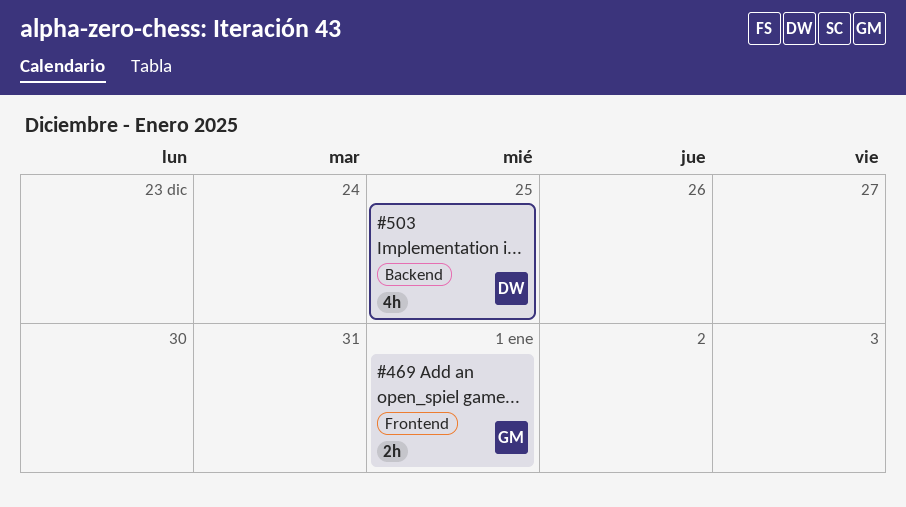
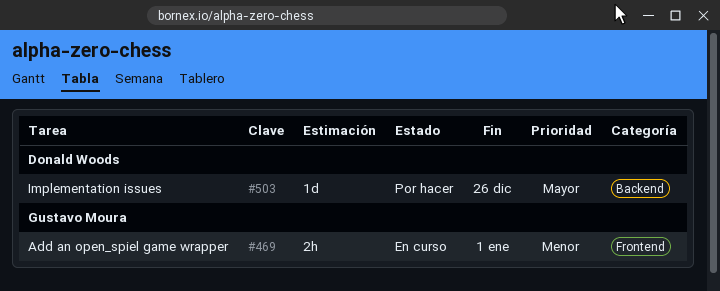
#503, estimate: 4h -> 1d
#503, due: Dec 25 -> Dec 26

